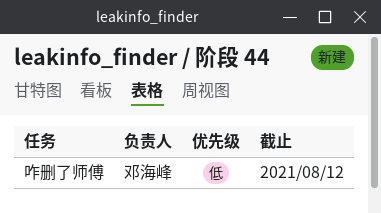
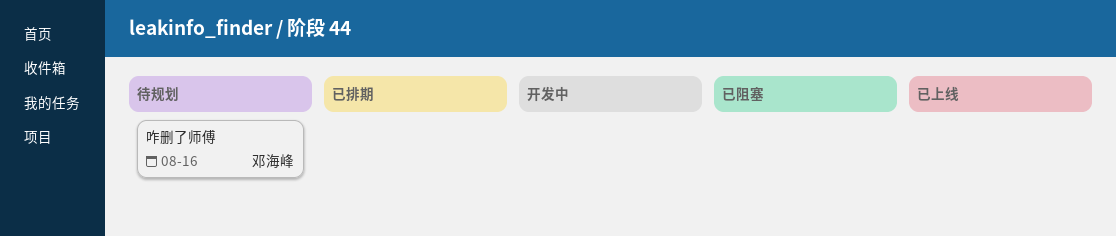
咋删了师傅, due: Aug 12 -> Aug 16

